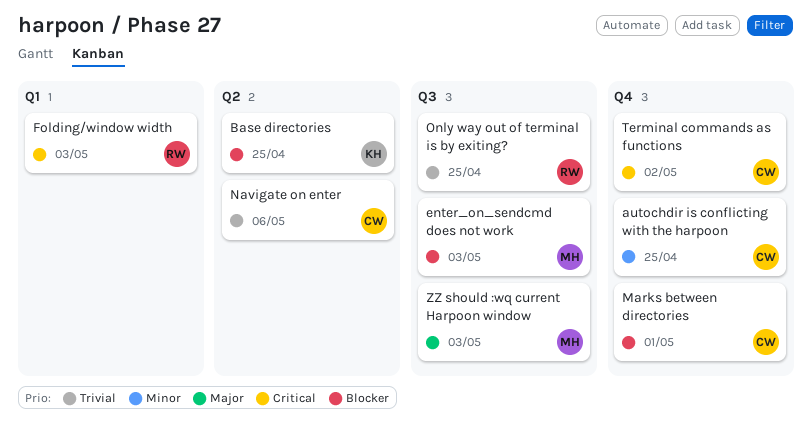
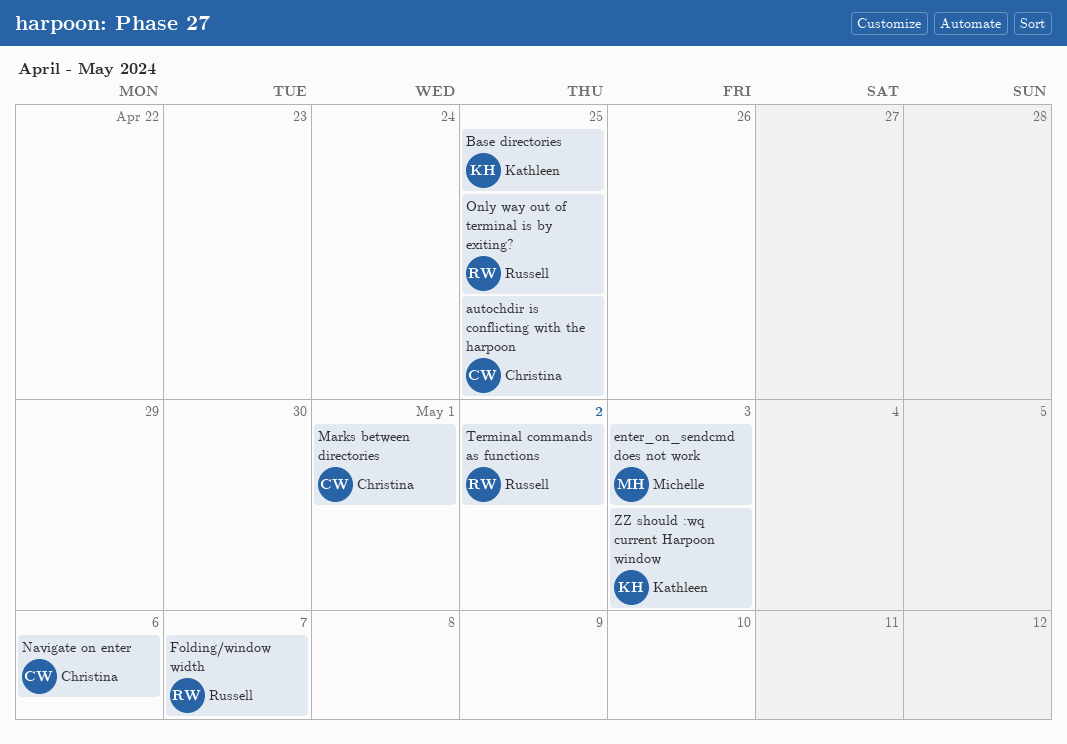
Folding/window width, due: May 3 -> May 7
Terminal commands as functions, owner: Christina -> Russell
ZZ should :wq current Harpoon window, owner: Michelle -> Kathleen

